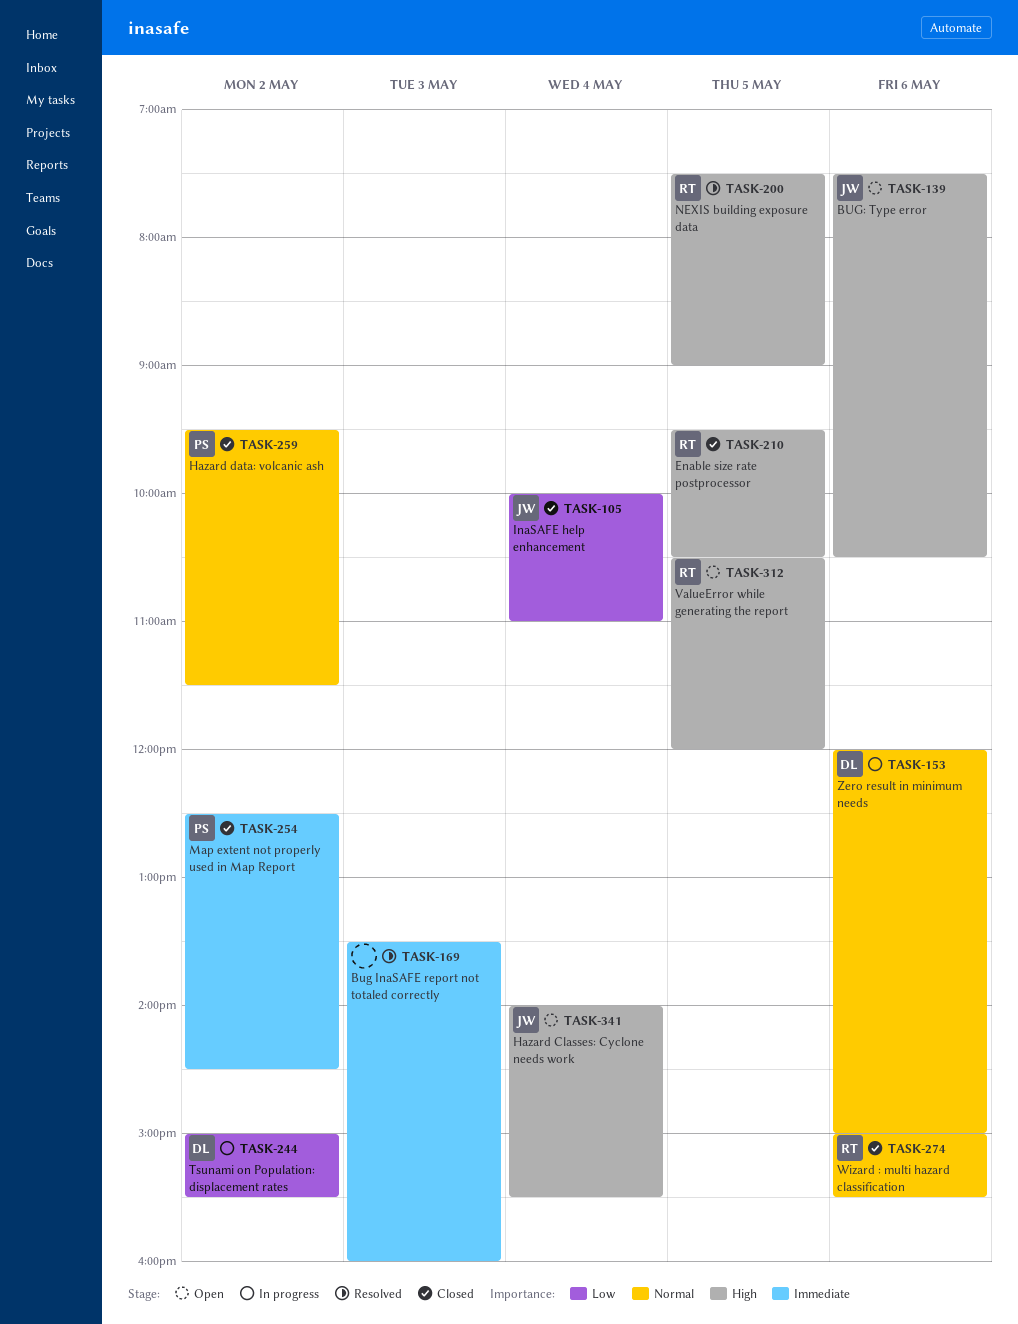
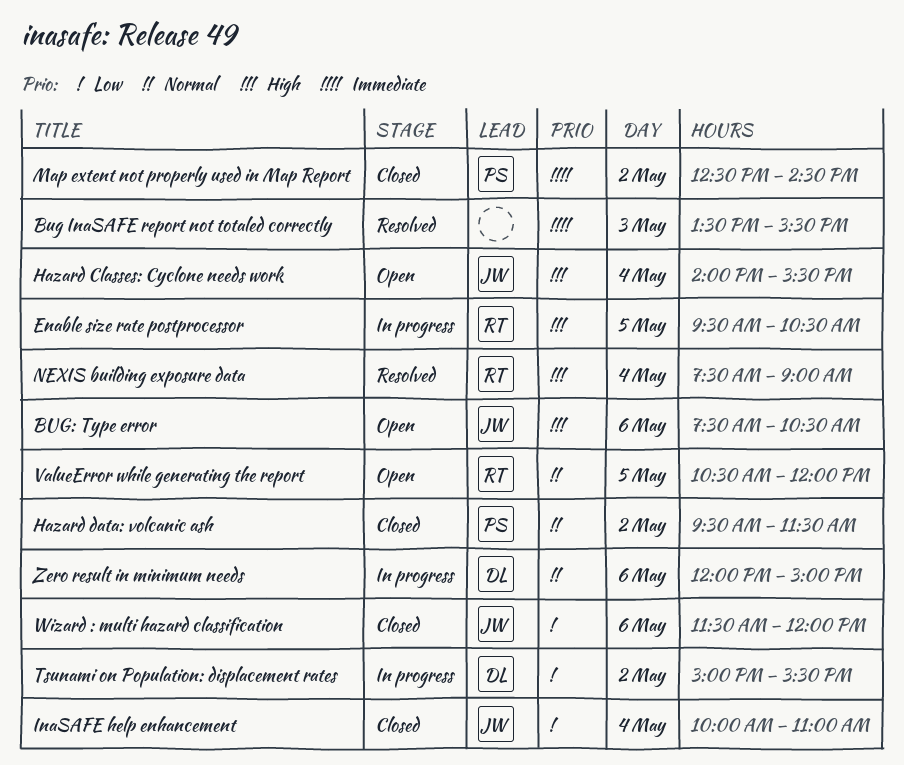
Bug InaSAFE report not totaled correctly, ends: 16:00 -> 15:30
Enable size rate postprocessor, status: Closed -> In progress
NEXIS building exposure data, day: May 5 -> May 4
ValueError while generating the report, priority: High -> Normal
Wizard : multi hazard classification, owner: RT -> JW
Wizard : multi hazard classification, priority: Normal -> Low
Wizard : multi hazard classification, begins: 15:00 -> 11:30
Wizard : multi hazard classification, ends: 15:30 -> 12:00

